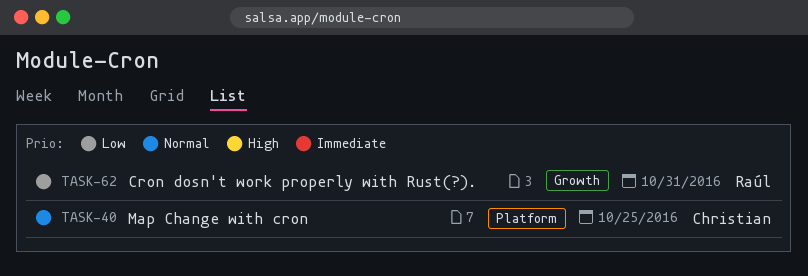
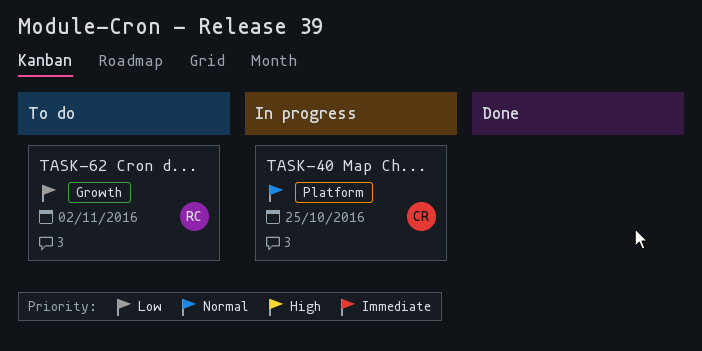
TASK-62, due: Oct 31 -> Nov 2

